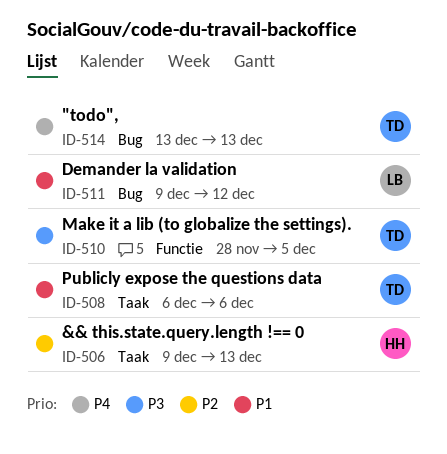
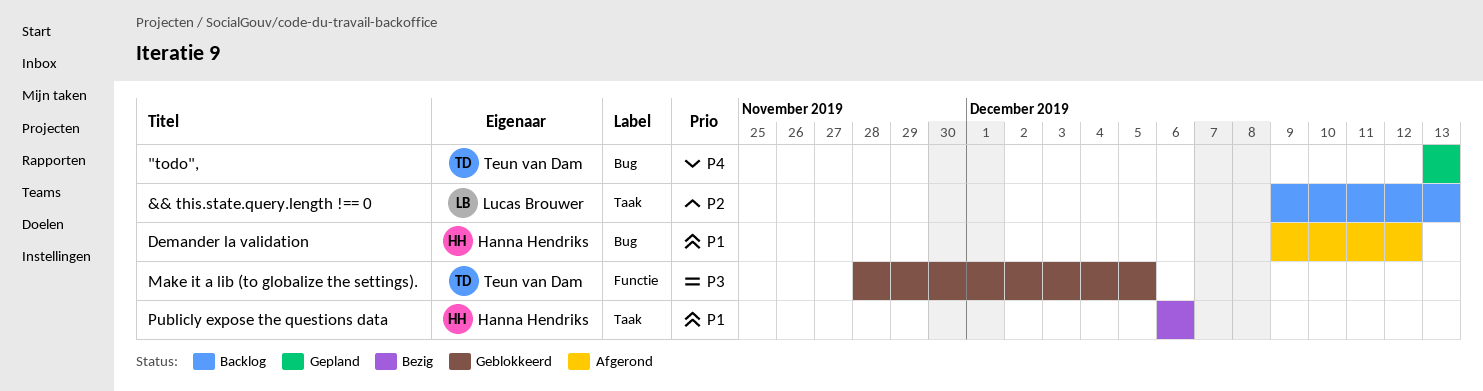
&& this.state.query.length !== 0, owner: Hanna Hendriks -> Lucas Brouwer
Demander la validation, owner: Lucas Brouwer -> Hanna Hendriks
Publicly expose the questions data, owner: Teun van Dam -> Hanna Hendriks

